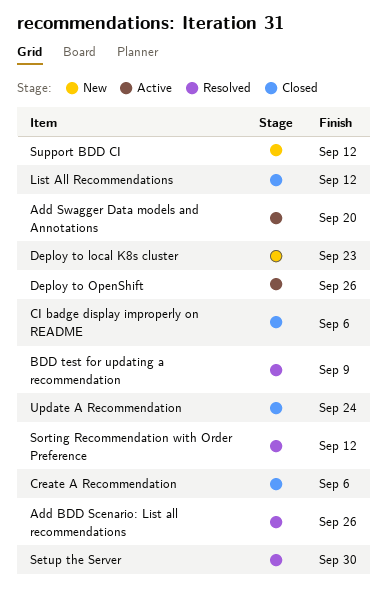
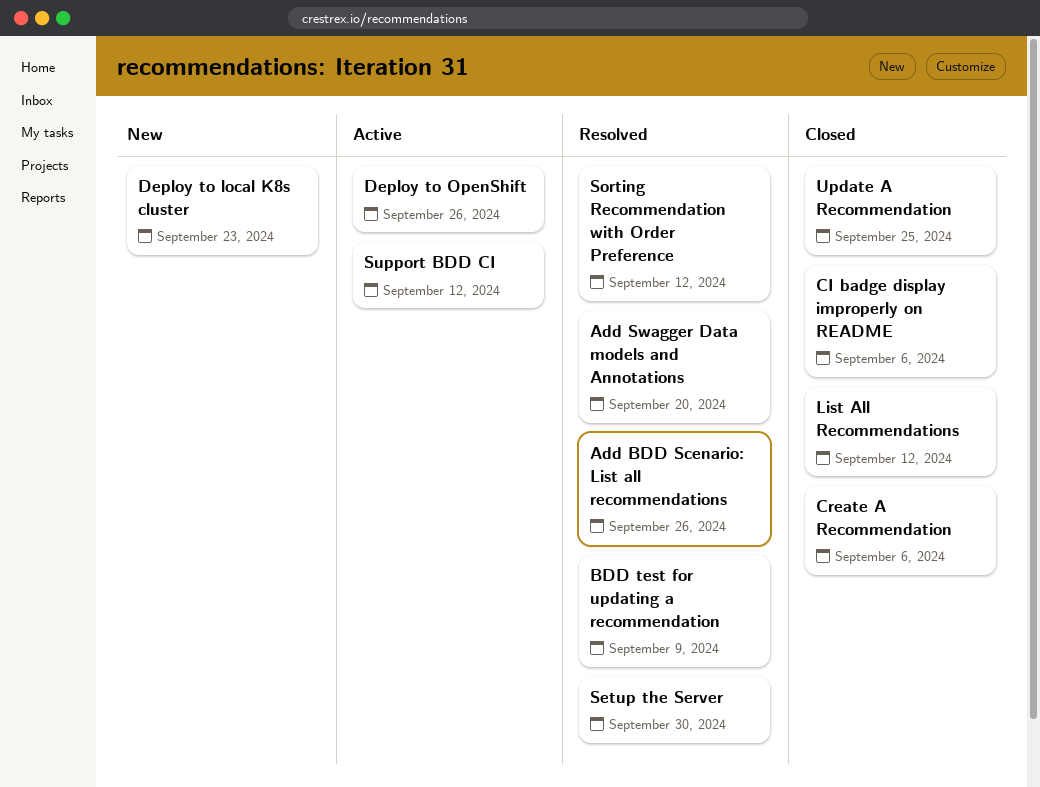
Add Swagger Data models and Annotations, status: Active -> Resolved
Support BDD CI, status: New -> Active
Update A Recommendation, due: Sep 24 -> Sep 25

